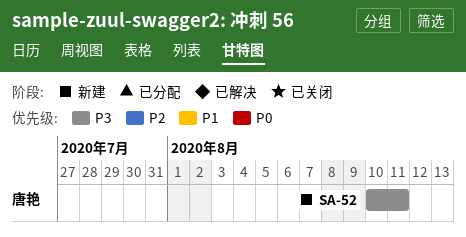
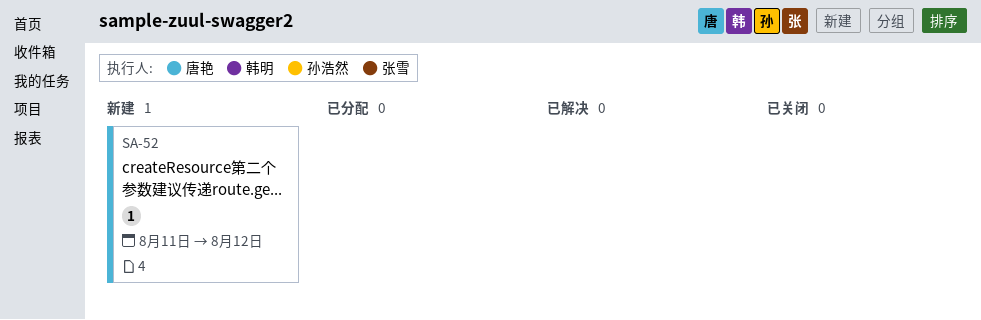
SA-52, start: Aug 10 -> Aug 11
SA-52, due: Aug 11 -> Aug 12

